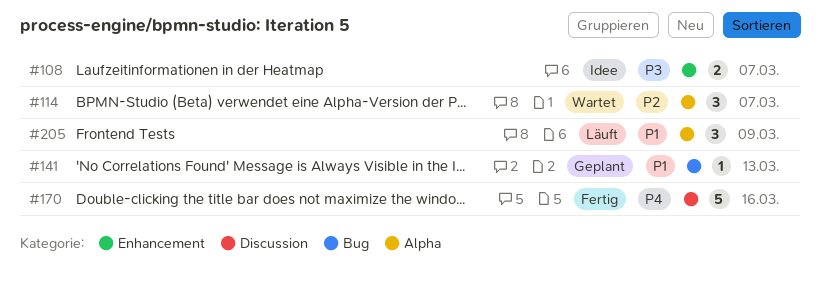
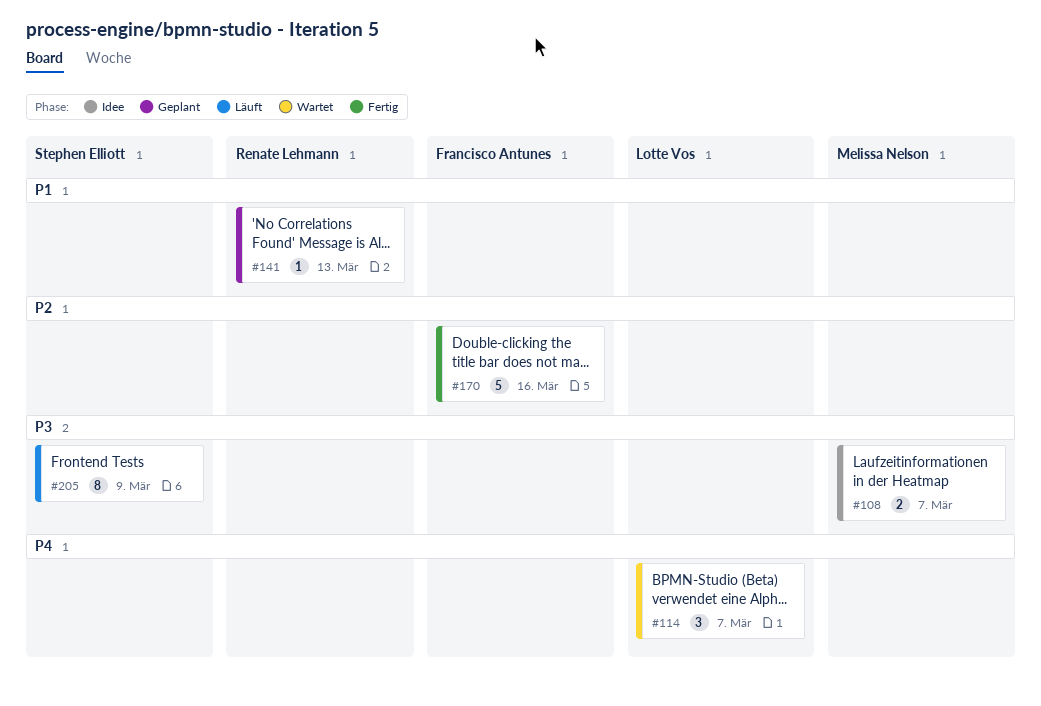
#114, priority: P2 -> P4
#170, priority: P4 -> P2
#205, priority: P1 -> P3
#205, estimate: 3 -> 8

